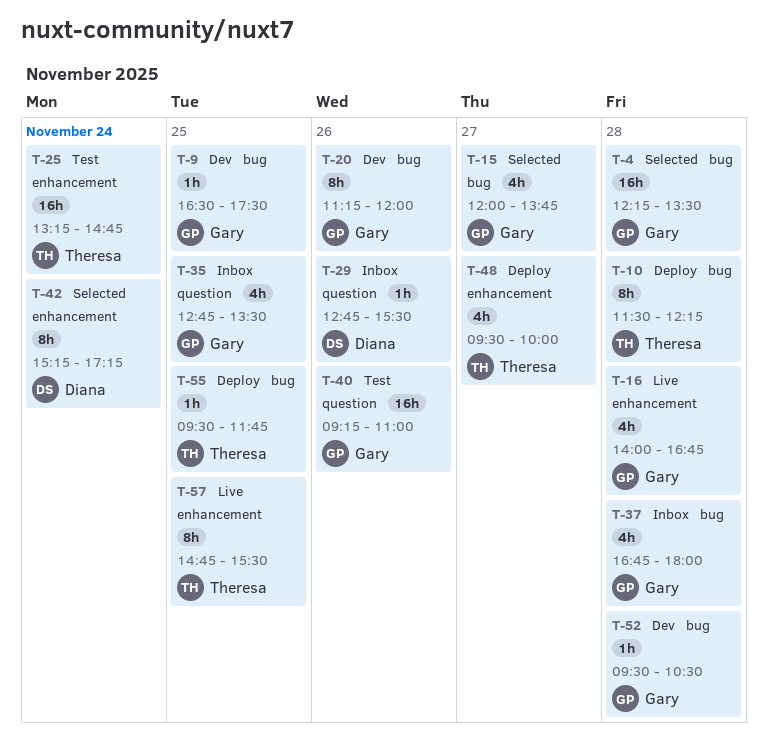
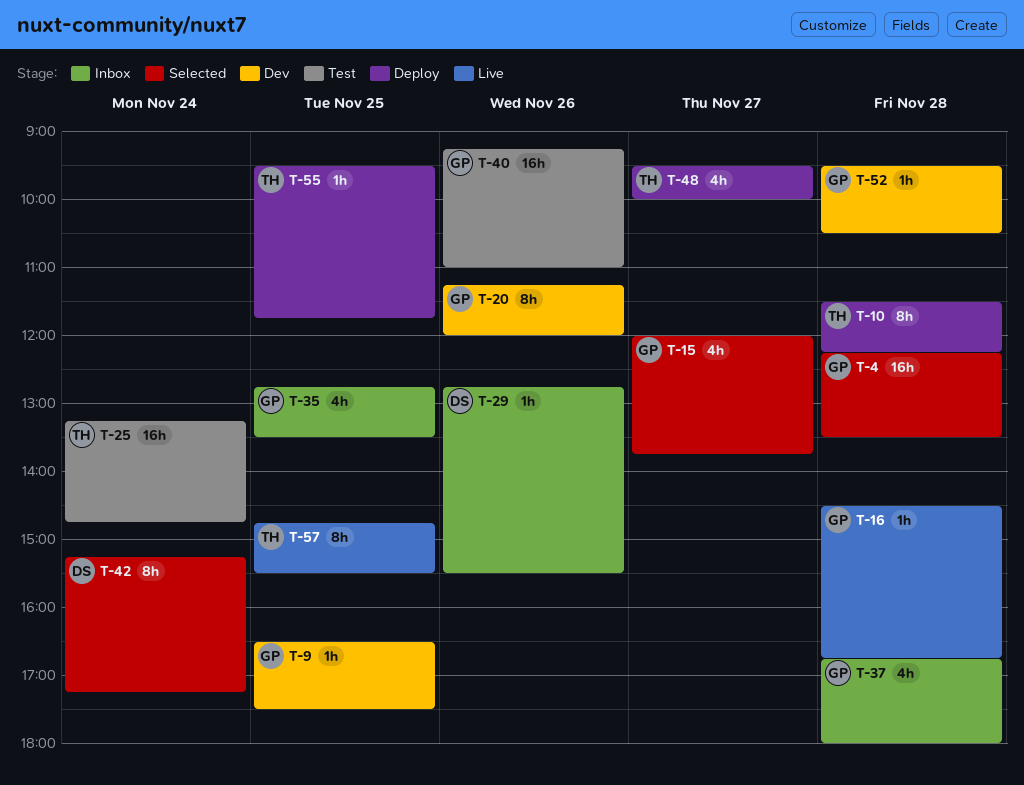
T-16, estimate: 4h -> 1h
T-16, begins: 14:00 -> 14:30

